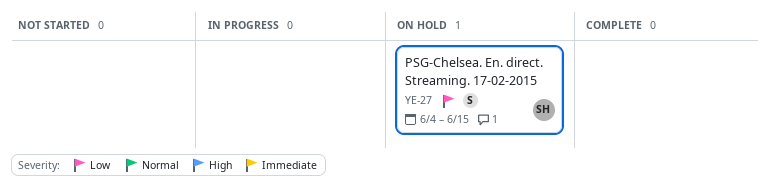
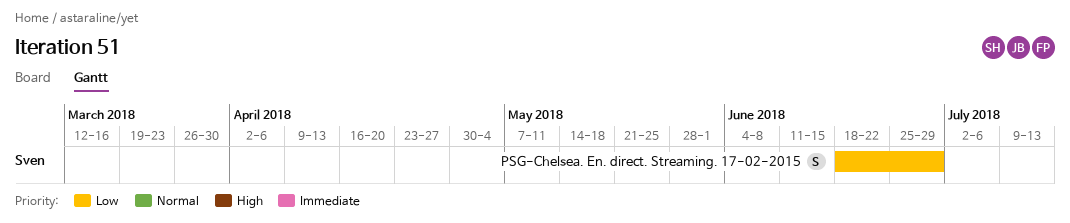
PSG-Chelsea. En. direct. Streaming. 17-02-2015, start: Jun 4 -> Jun 18
PSG-Chelsea. En. direct. Streaming. 17-02-2015, due: Jun 15 -> Jun 29

